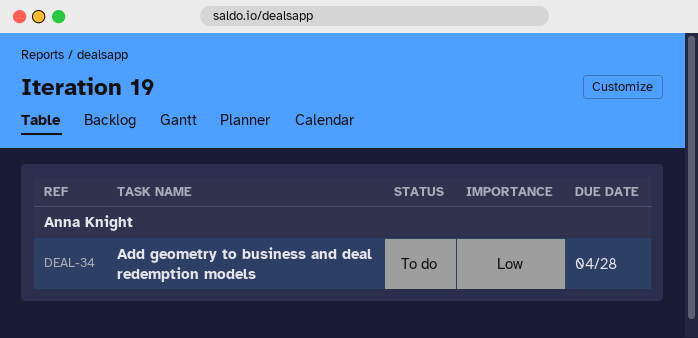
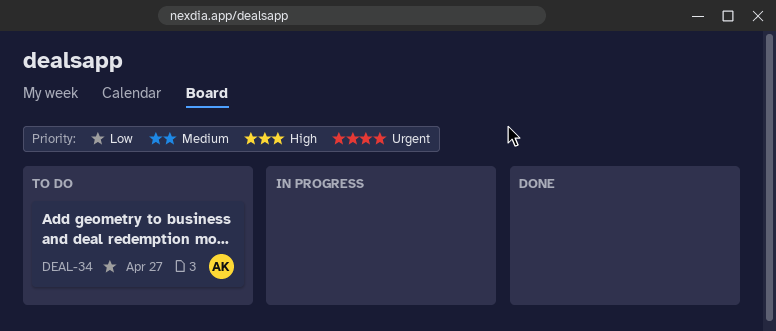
DEAL-34, due: Apr 28 -> Apr 27

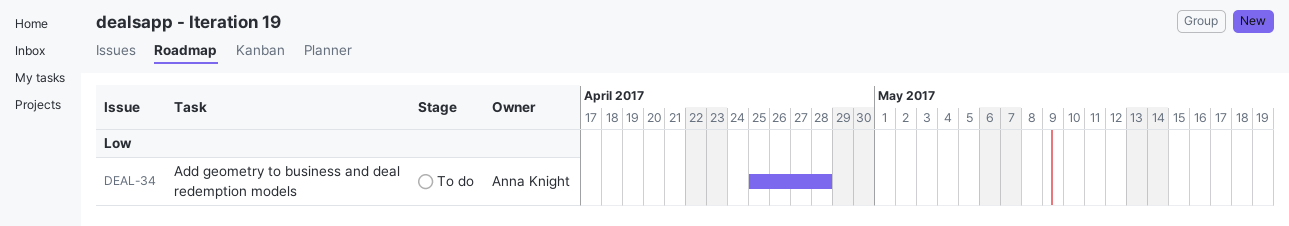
DEAL-34, due: Apr 27 -> Apr 28

